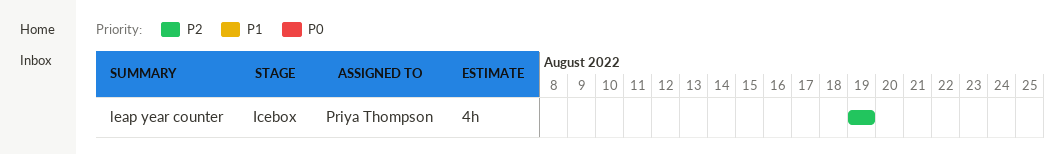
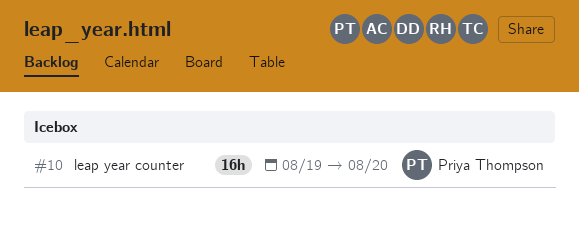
leap year counter, estimate: 4h -> 16h
leap year counter, due: Aug 19 -> Aug 20

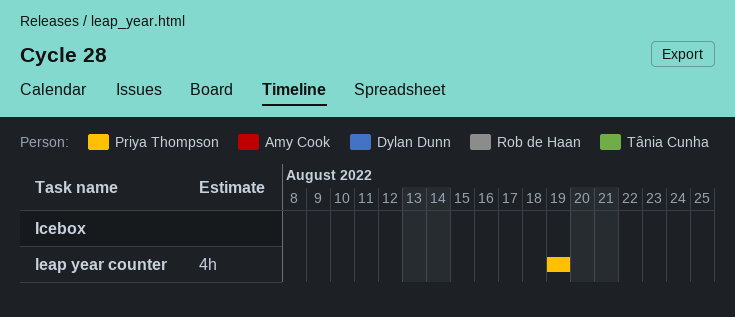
leap year counter, estimate: 16h -> 4h
leap year counter, due: Aug 20 -> Aug 19

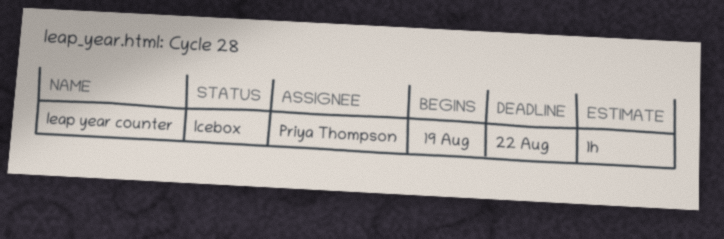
leap year counter, estimate: 4h -> 1h
leap year counter, due: Aug 19 -> Aug 22

